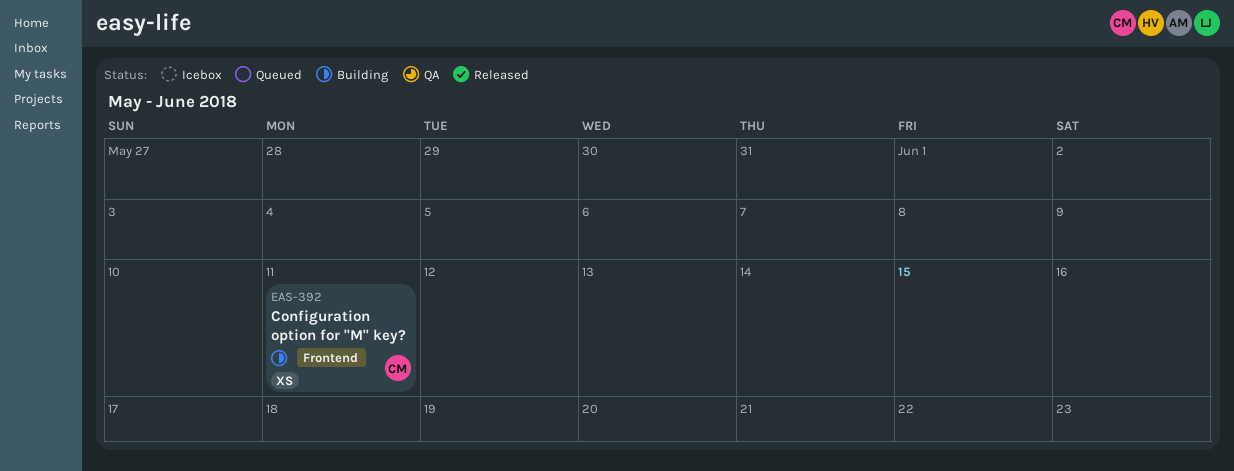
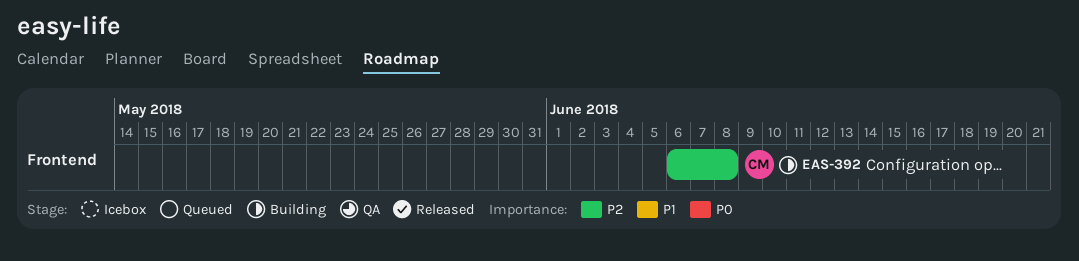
EAS-392, due: Jun 11 -> Jun 8

